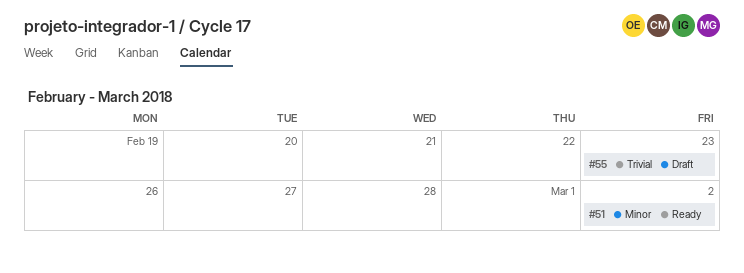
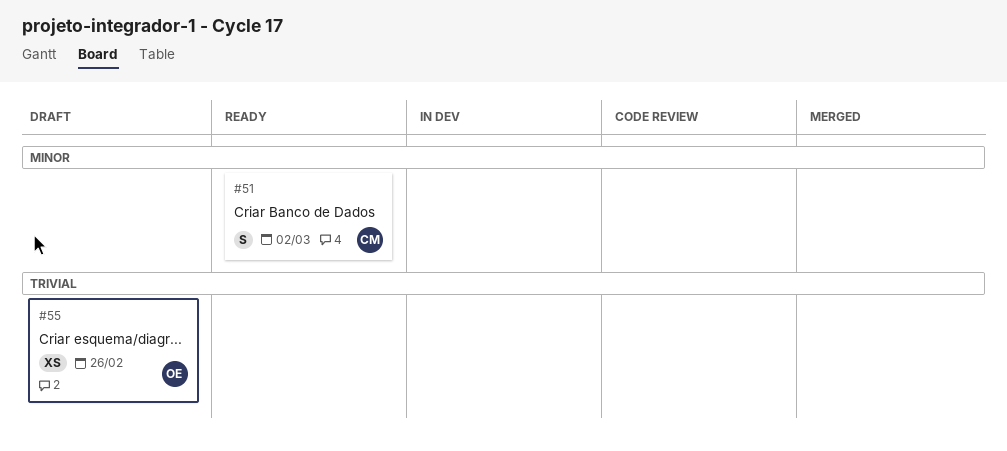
#55, due: Feb 23 -> Feb 26

